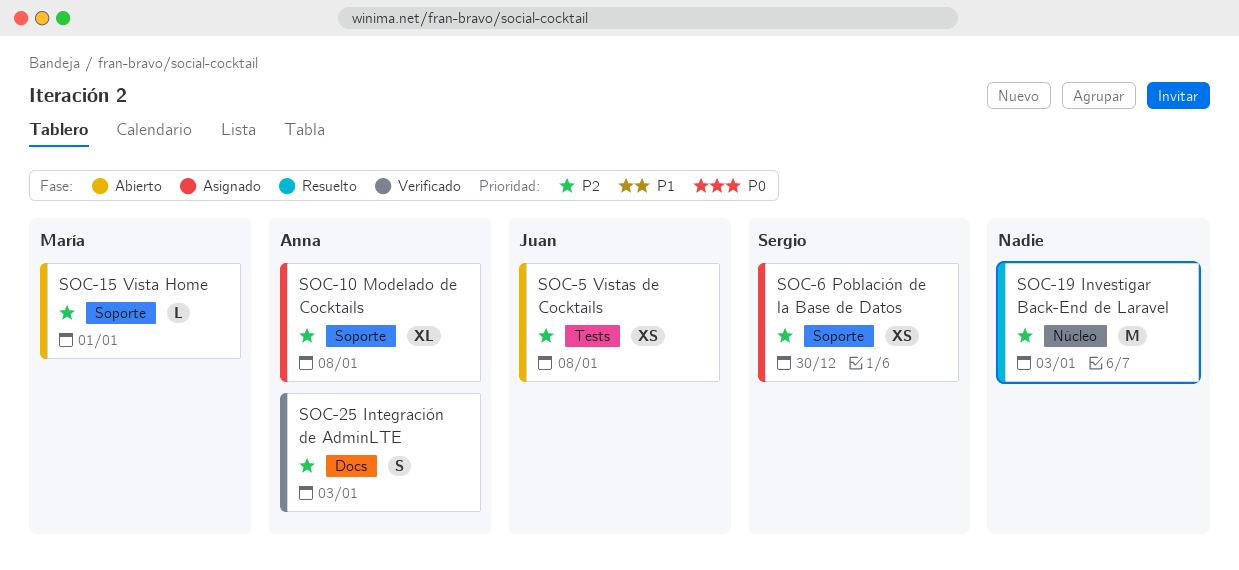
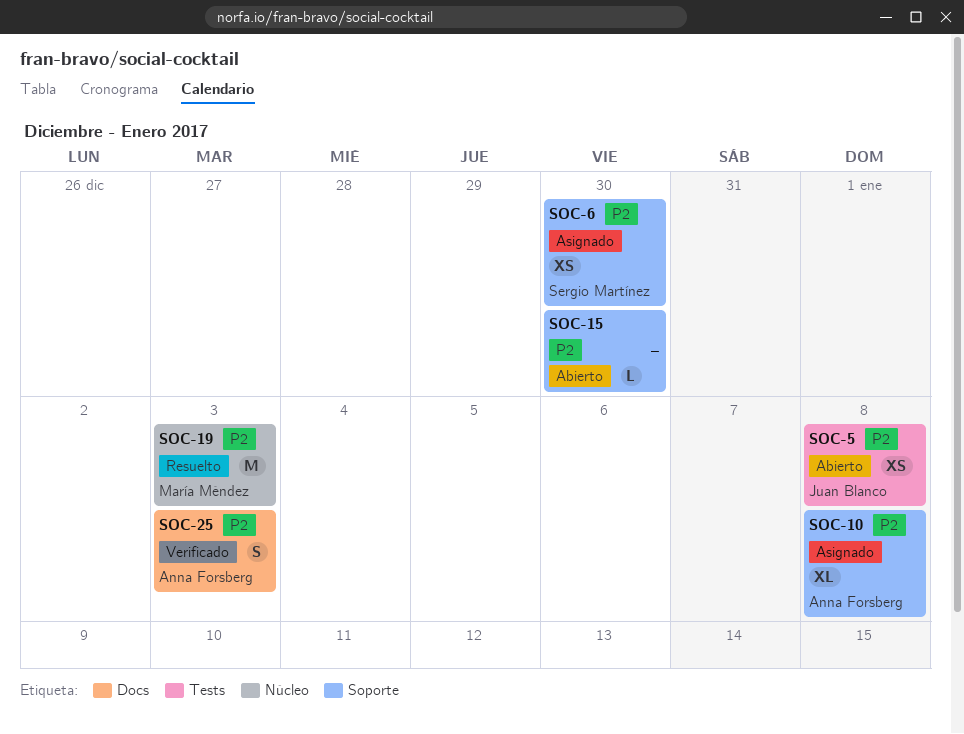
SOC-15, owner: María Méndez -> none
SOC-15, due: Jan 1 -> Dec 30
SOC-19, owner: none -> María Méndez

